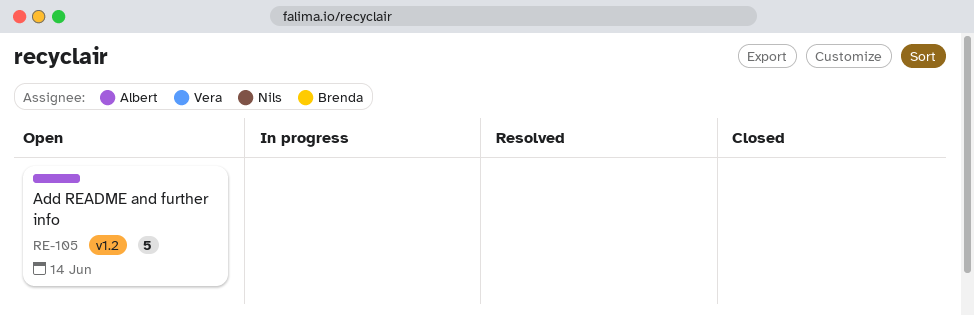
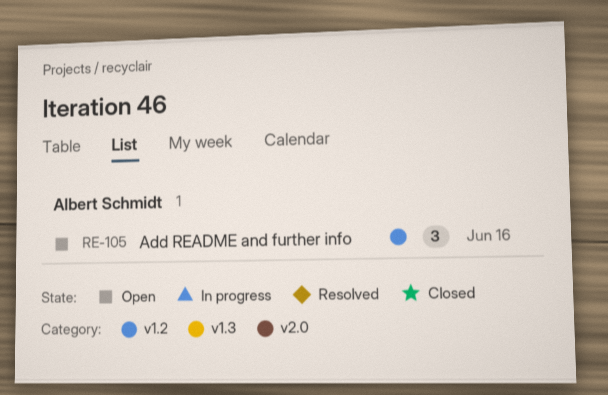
RE-105, estimate: 5 -> 3
RE-105, due: Jun 14 -> Jun 16

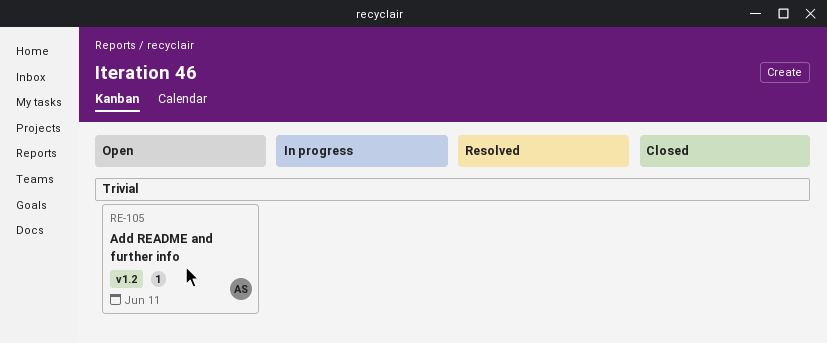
RE-105, estimate: 3 -> 1
RE-105, due: Jun 16 -> Jun 11

